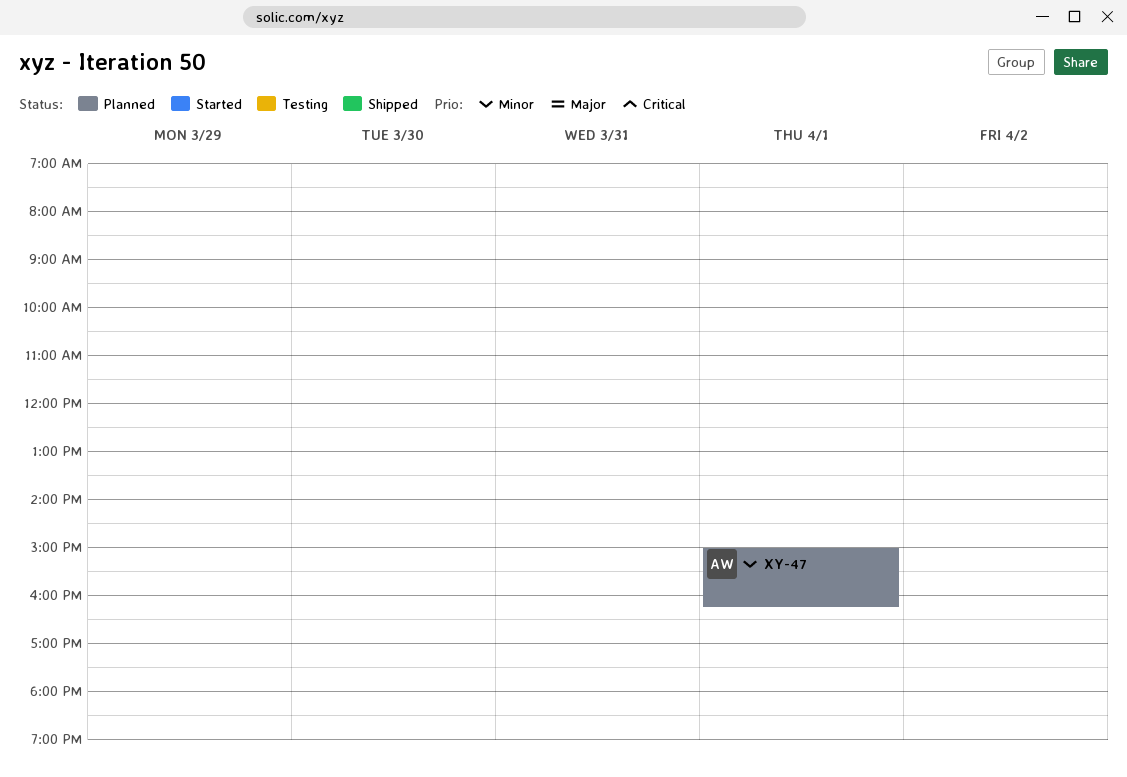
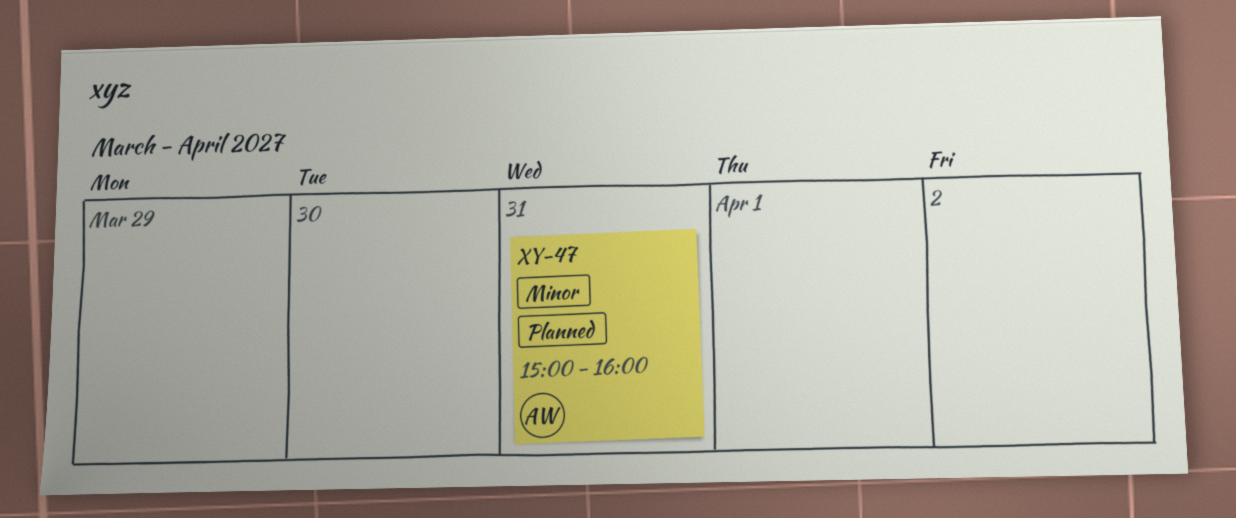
XY-47, day: Apr 1 -> Mar 31
XY-47, ends: 16:15 -> 16:00

